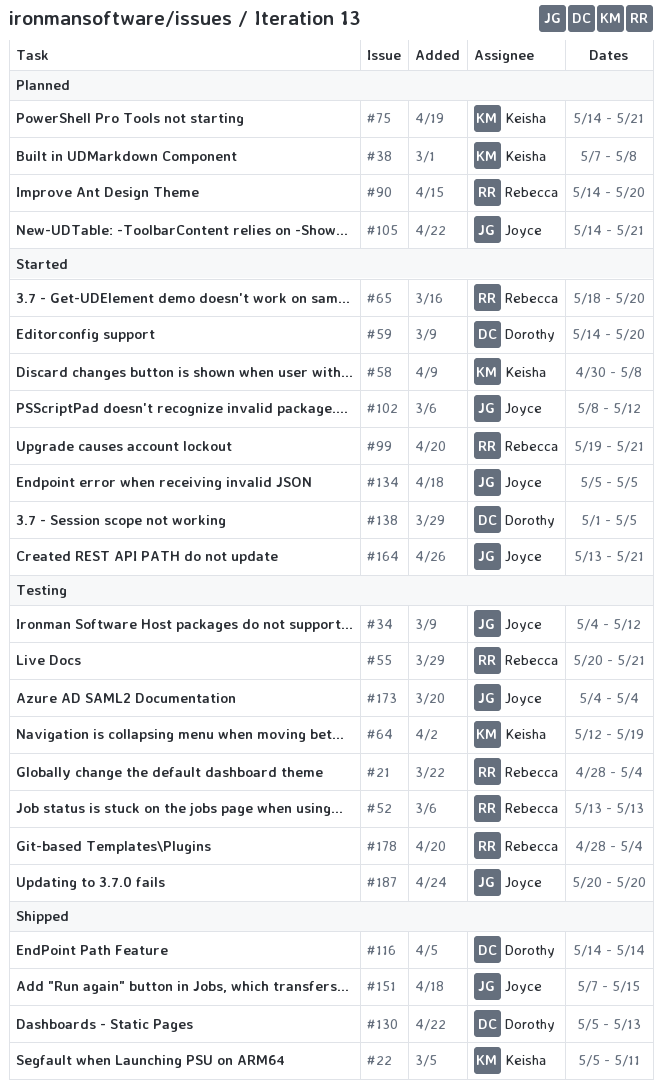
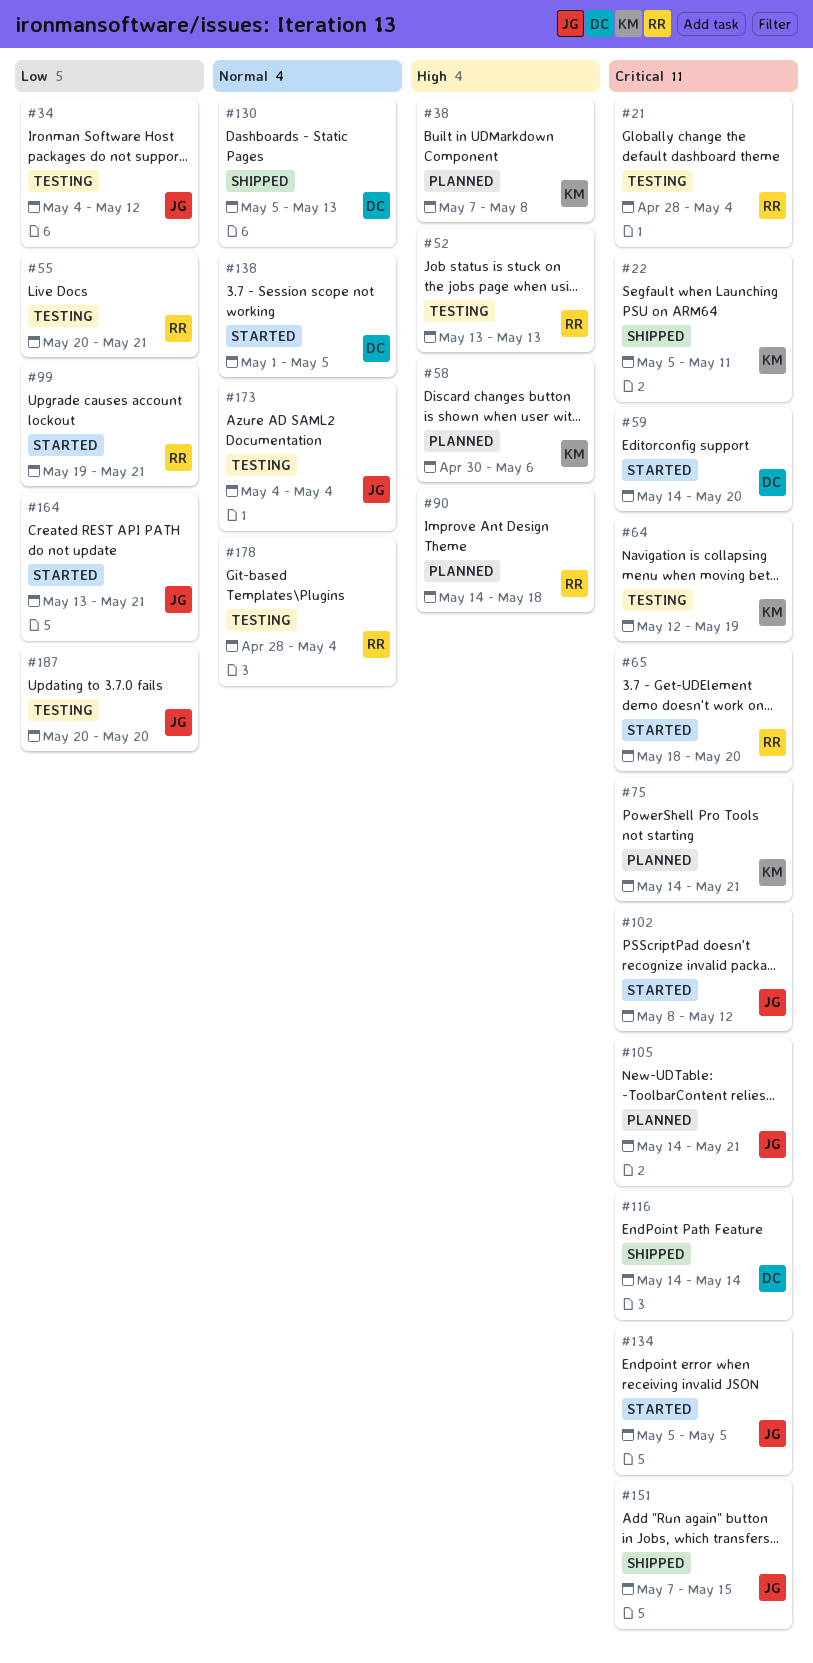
#58, status: Started -> Planned
#58, due: May 8 -> May 6
#90, due: May 20 -> May 18

